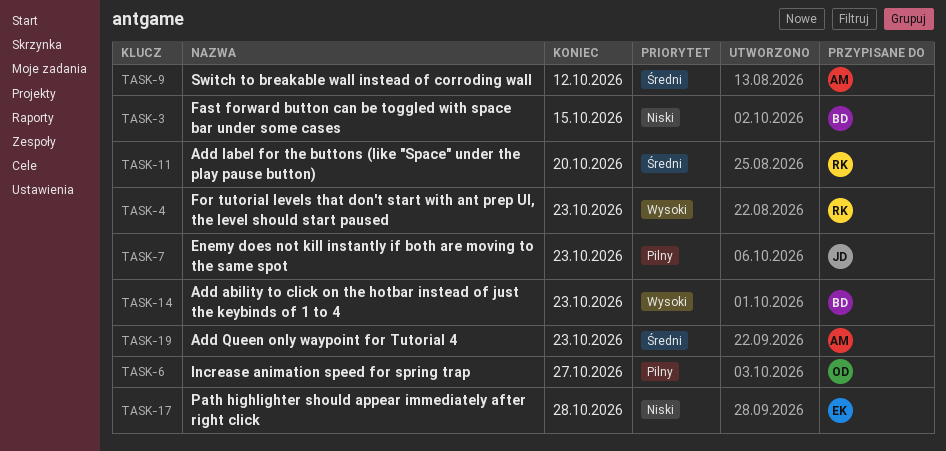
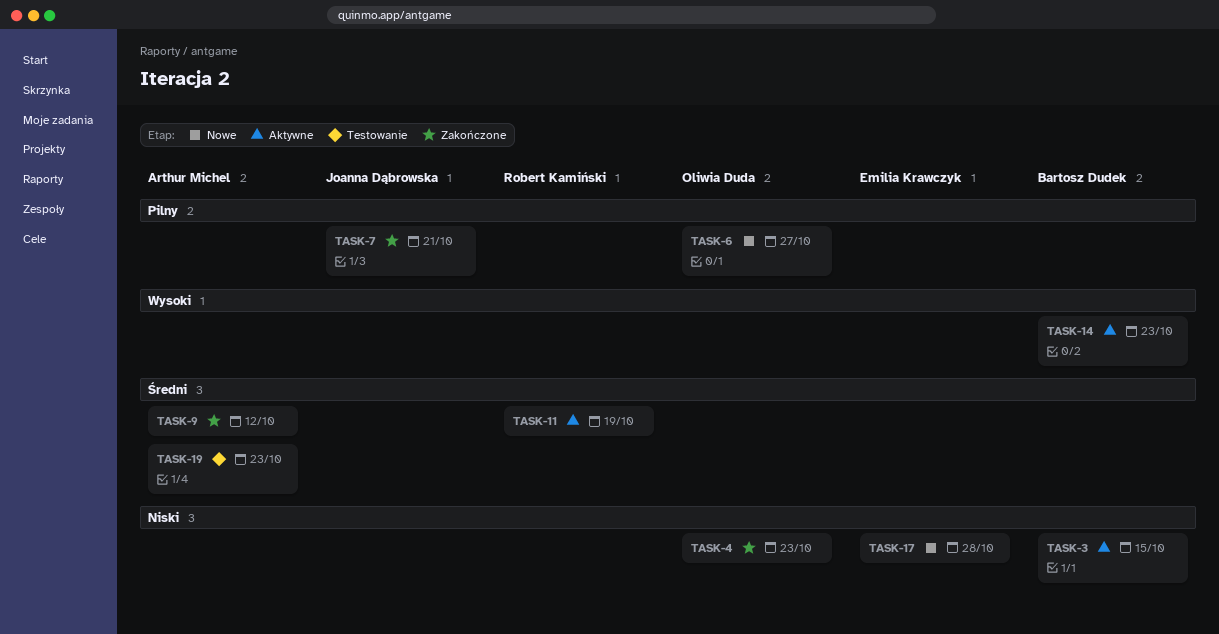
TASK-4, owner: Robert Kamiński -> Oliwia Duda
TASK-4, priority: Wysoki -> Niski
TASK-7, due: Oct 23 -> Oct 21
TASK-11, due: Oct 20 -> Oct 19

